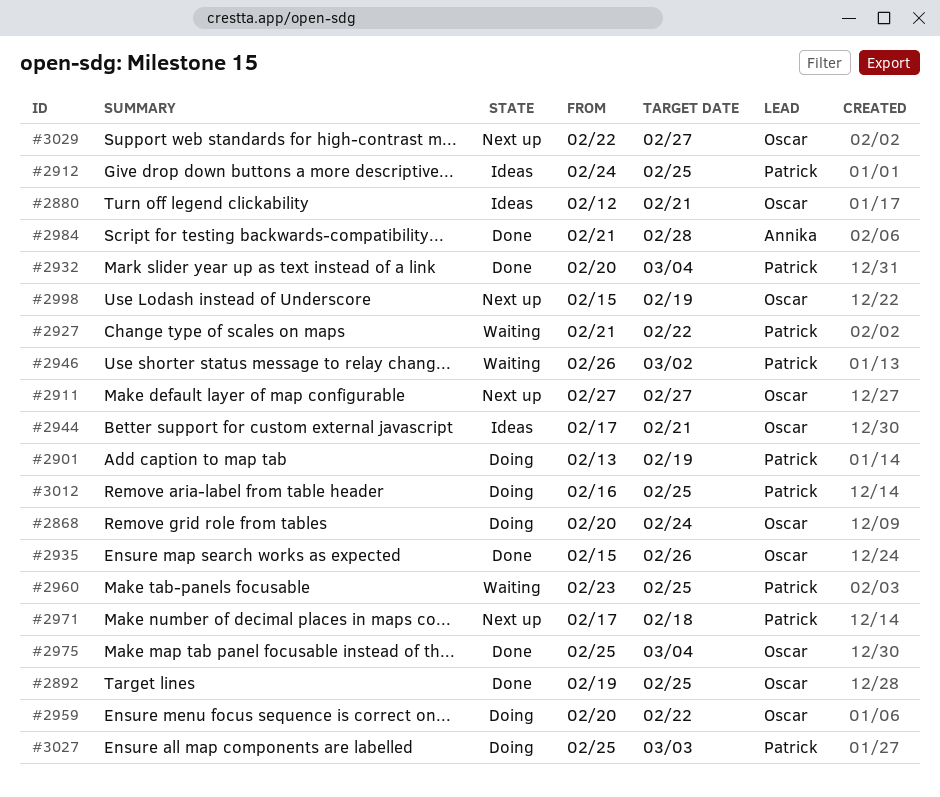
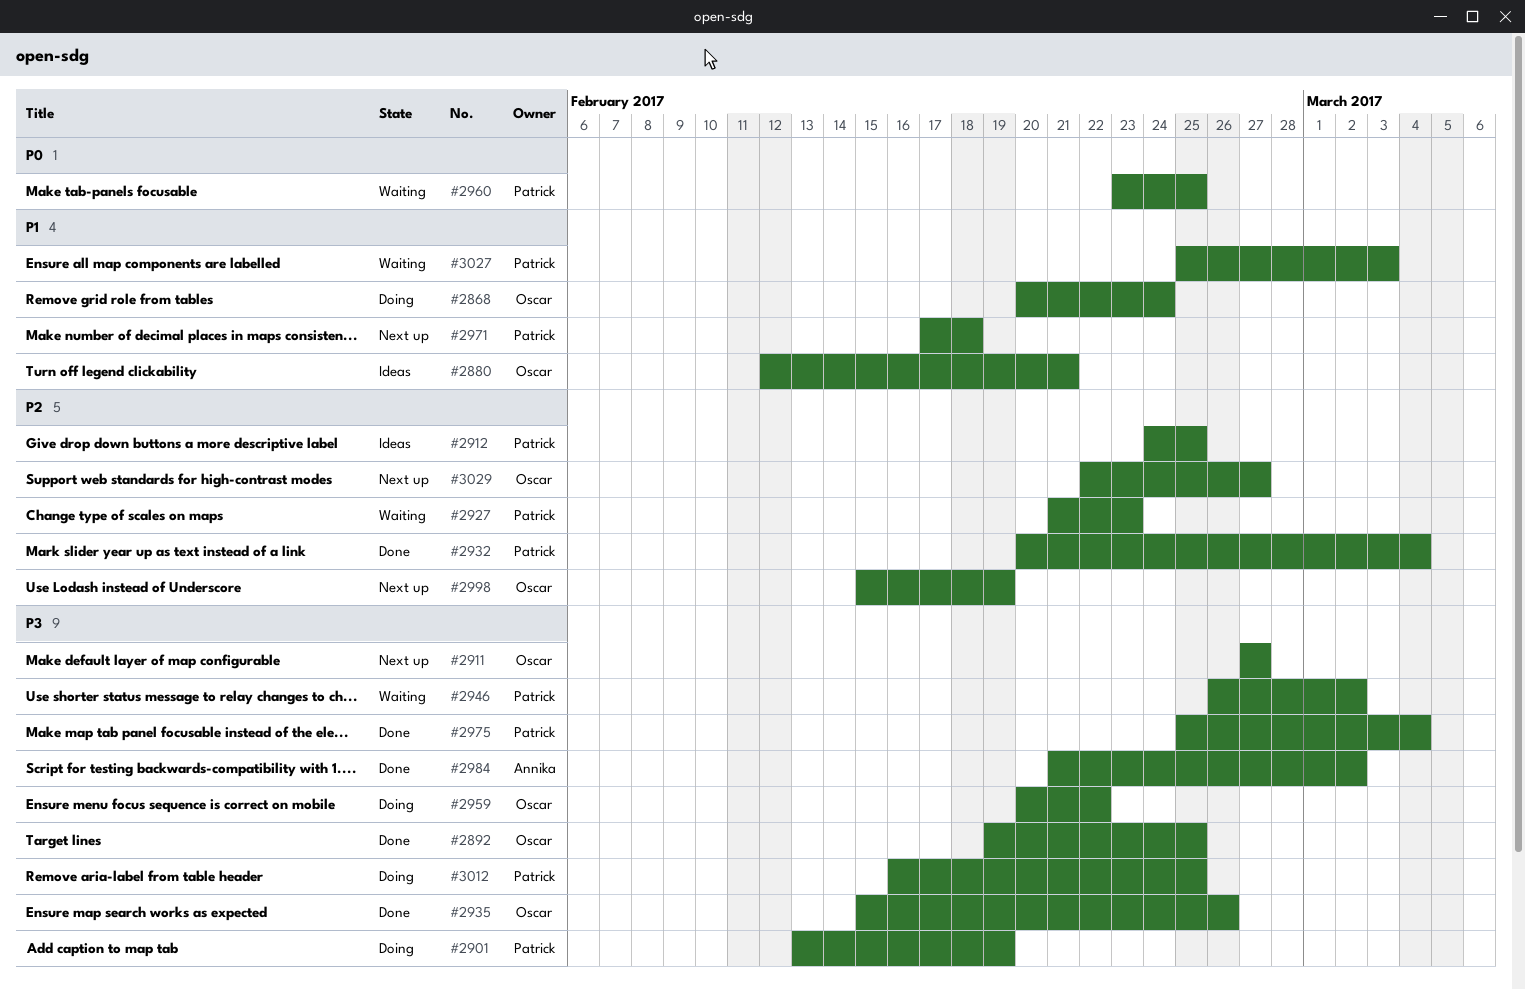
#2927, due: Feb 22 -> Feb 23
#2944: present -> none
#2975, owner: Oscar -> Patrick
#2984, due: Feb 28 -> Mar 2
#3027, status: Doing -> Waiting

